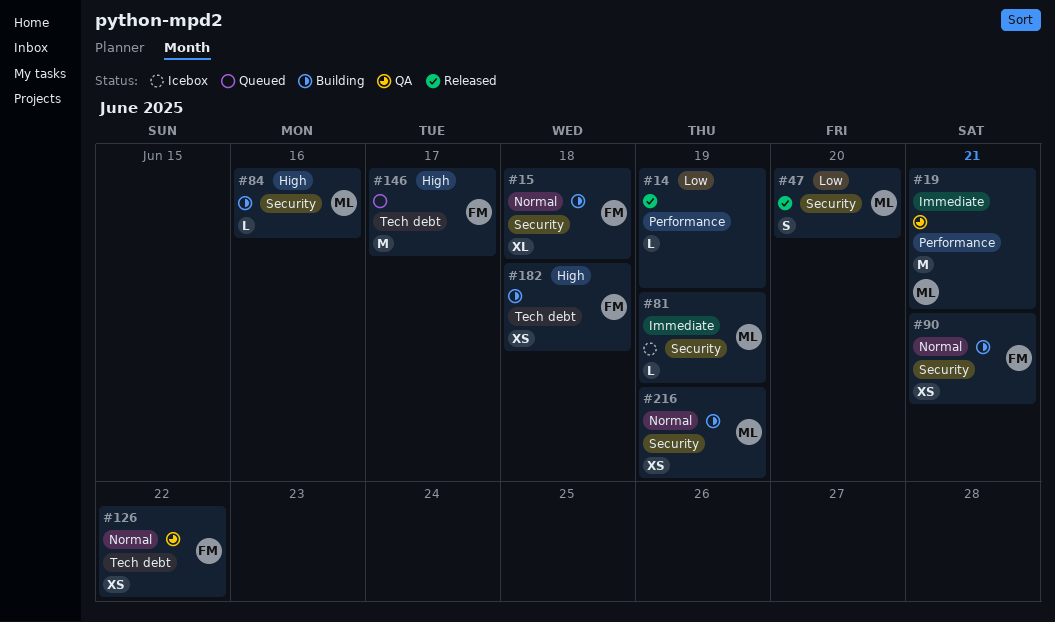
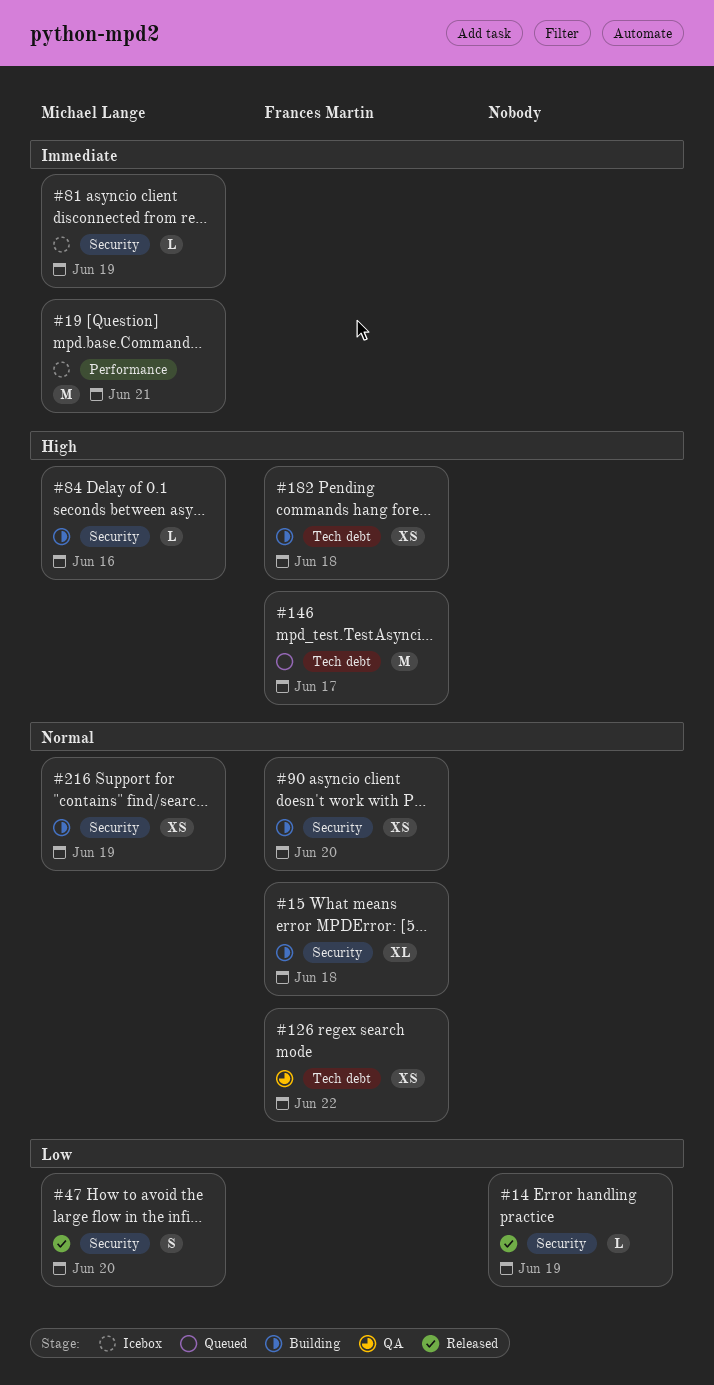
#14, label: Performance -> Security
#19, status: QA -> Icebox
#90, due: Jun 21 -> Jun 20

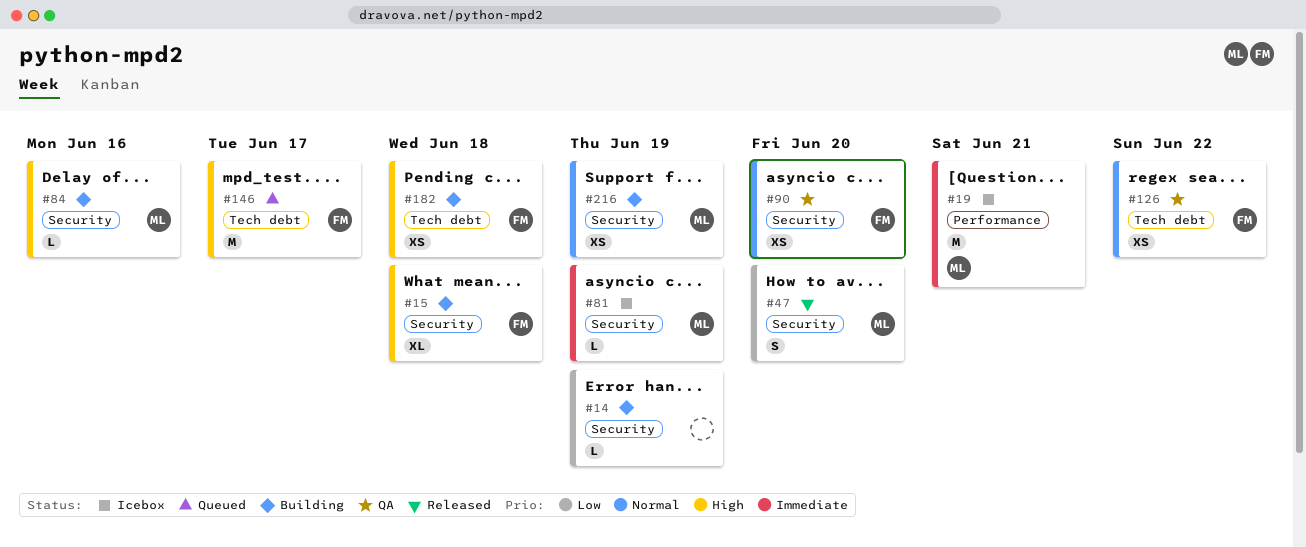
#14, status: Released -> Building
#15, priority: Normal -> High
#90, status: Building -> QA

